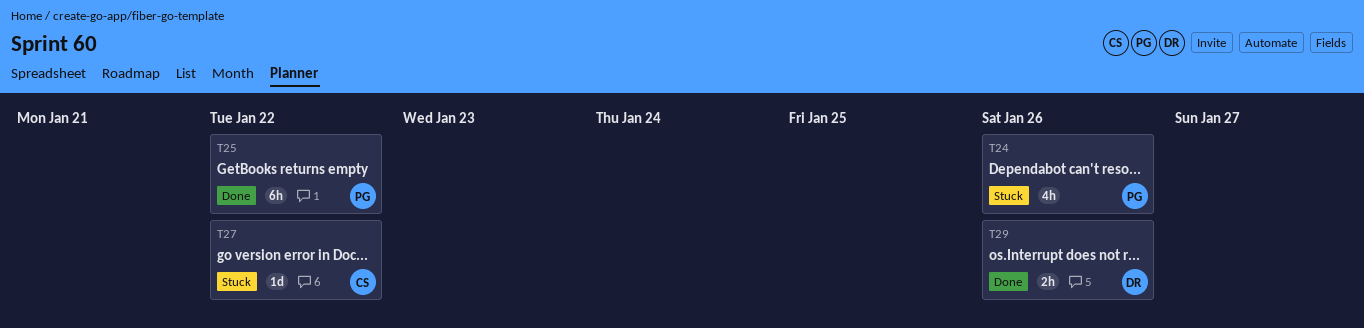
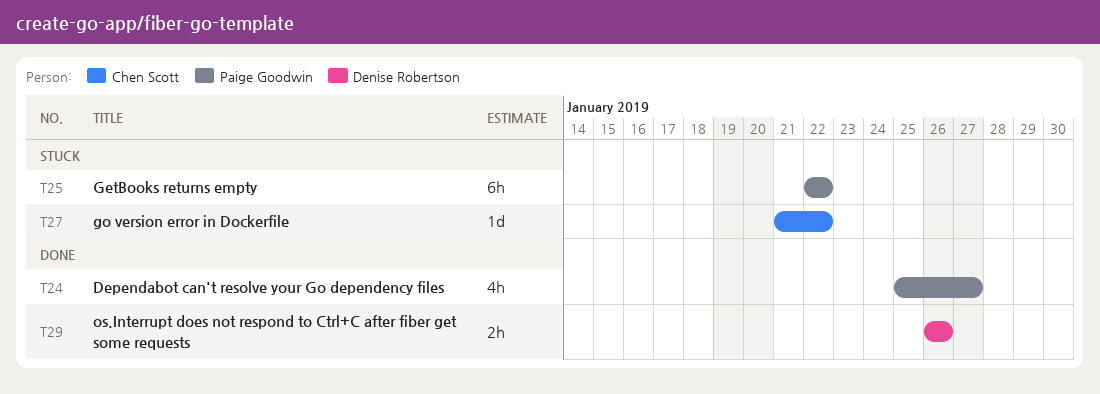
T24, status: Stuck -> Done
T24, due: Jan 26 -> Jan 27
T25, status: Done -> Stuck

